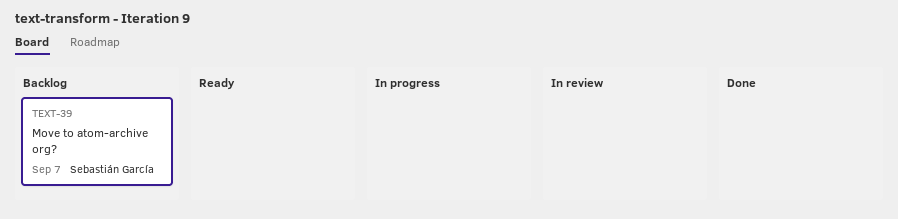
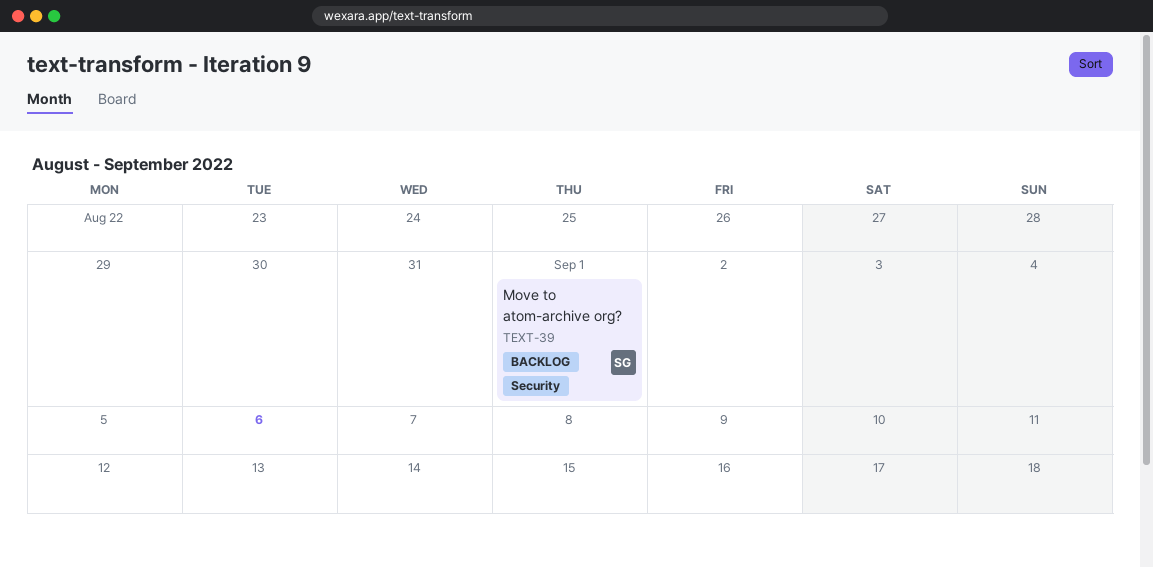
TEXT-39, due: Sep 7 -> Sep 1

